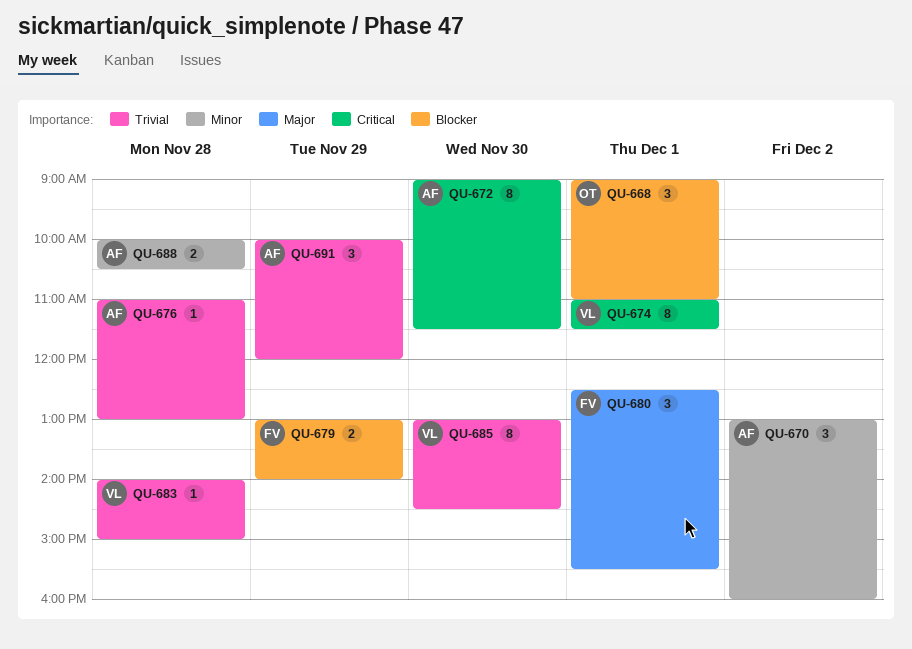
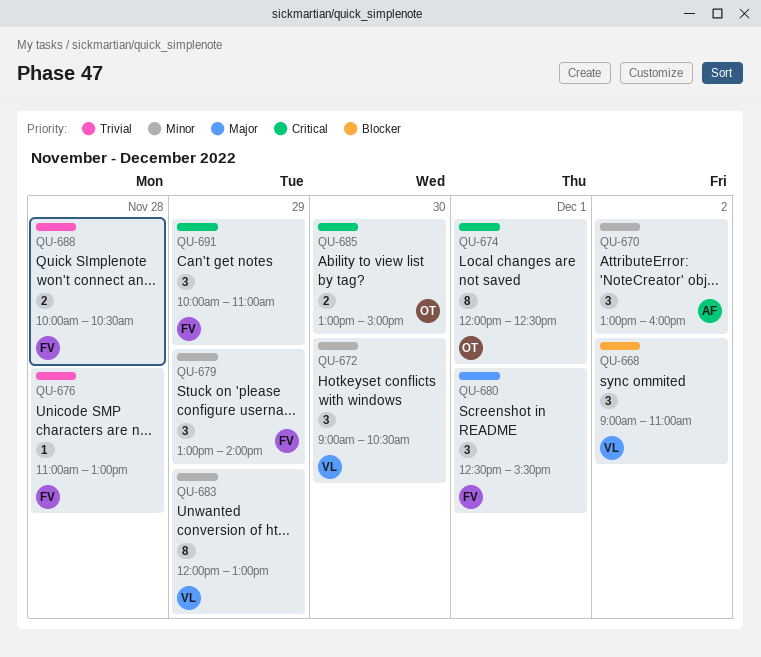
QU-668, owner: OT -> VL
QU-668, day: Dec 1 -> Dec 2
QU-672, owner: AF -> VL
QU-672, priority: Critical -> Minor
QU-672, estimate: 8 -> 3
QU-672, ends: 11:30 -> 10:30
QU-674, owner: VL -> OT
QU-674, begins: 11:00 -> 12:00
QU-674, ends: 11:30 -> 12:30
QU-676, owner: AF -> FV
QU-679, priority: Blocker -> Minor
QU-679, estimate: 2 -> 3
QU-683, priority: Trivial -> Minor
QU-683, estimate: 1 -> 8
QU-683, day: Nov 28 -> Nov 29
QU-683, begins: 14:00 -> 12:00
QU-683, ends: 15:00 -> 13:00
QU-685, owner: VL -> OT
QU-685, priority: Trivial -> Critical
QU-685, estimate: 8 -> 2
QU-685, ends: 14:30 -> 15:00
QU-688, owner: AF -> FV
QU-688, priority: Minor -> Trivial
QU-691, owner: AF -> FV
QU-691, priority: Trivial -> Critical
QU-691, ends: 12:00 -> 11:00

